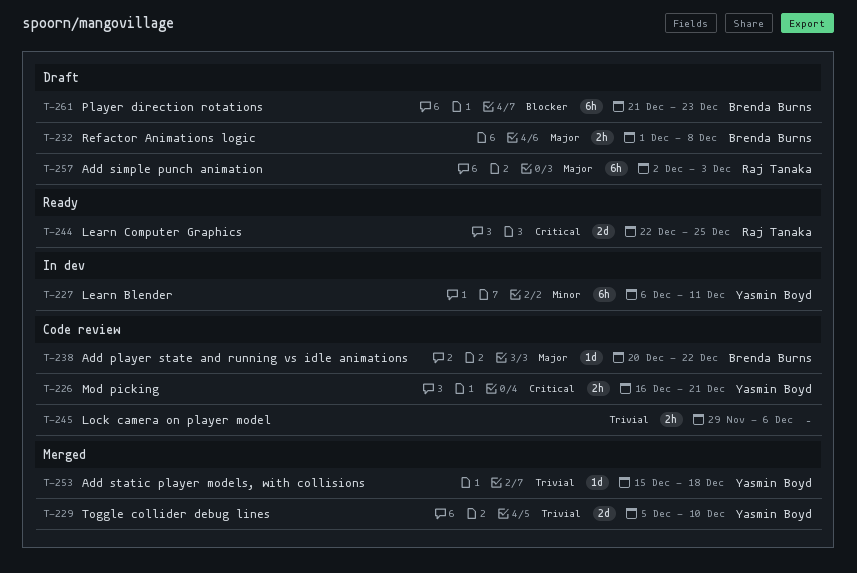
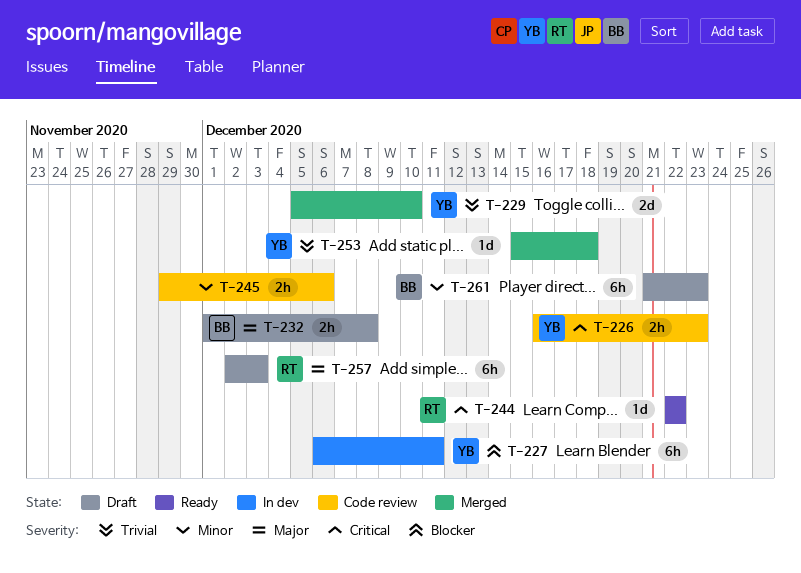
T-226, due: Dec 21 -> Dec 23
T-227, priority: Minor -> Blocker
T-238: present -> none
T-244, estimate: 2d -> 1d
T-244, due: Dec 25 -> Dec 22
T-245, priority: Trivial -> Minor
T-261, priority: Blocker -> Minor

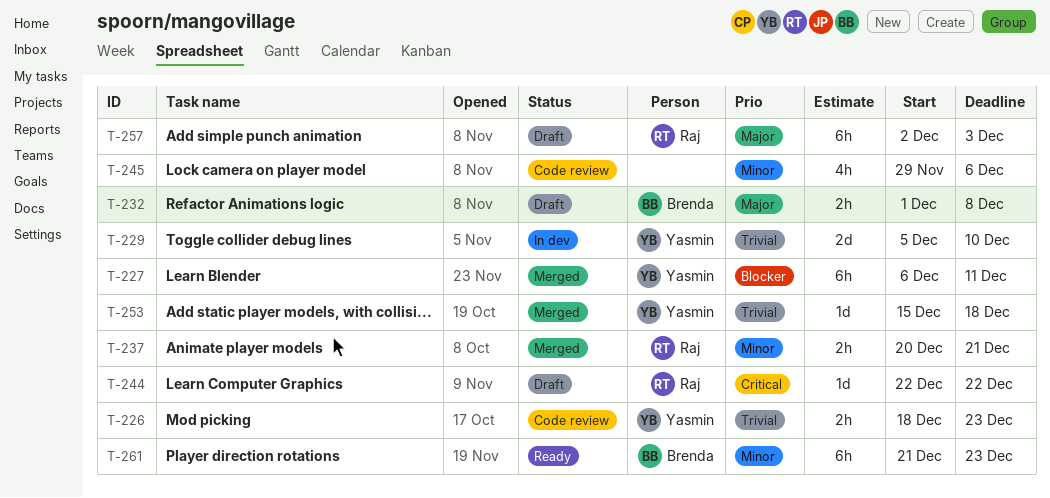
T-226, priority: Critical -> Trivial
T-226, start: Dec 16 -> Dec 18
T-227, status: In dev -> Merged
T-229, status: Merged -> In dev
T-237: none -> present
T-244, status: Ready -> Draft
T-245, estimate: 2h -> 4h
T-261, status: Draft -> Ready

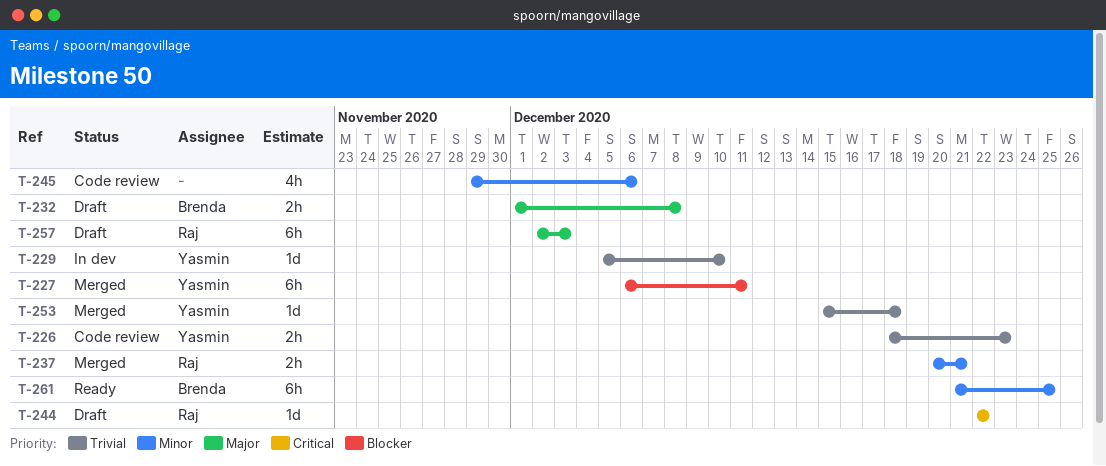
T-229, estimate: 2d -> 1d
T-261, due: Dec 23 -> Dec 25

